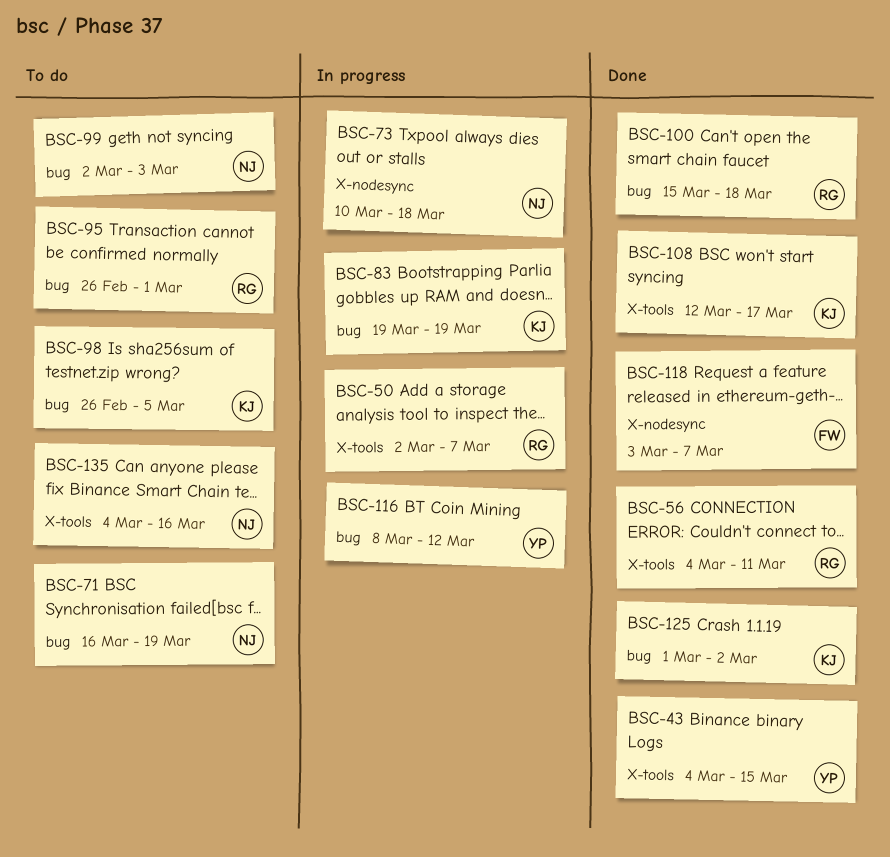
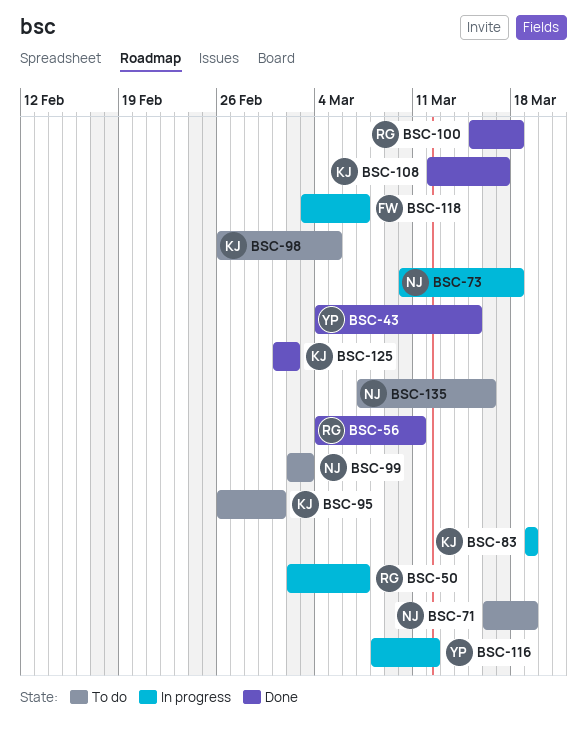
BSC-95, owner: RG -> KJ
BSC-118, status: Done -> In progress
BSC-135, start: Mar 4 -> Mar 7

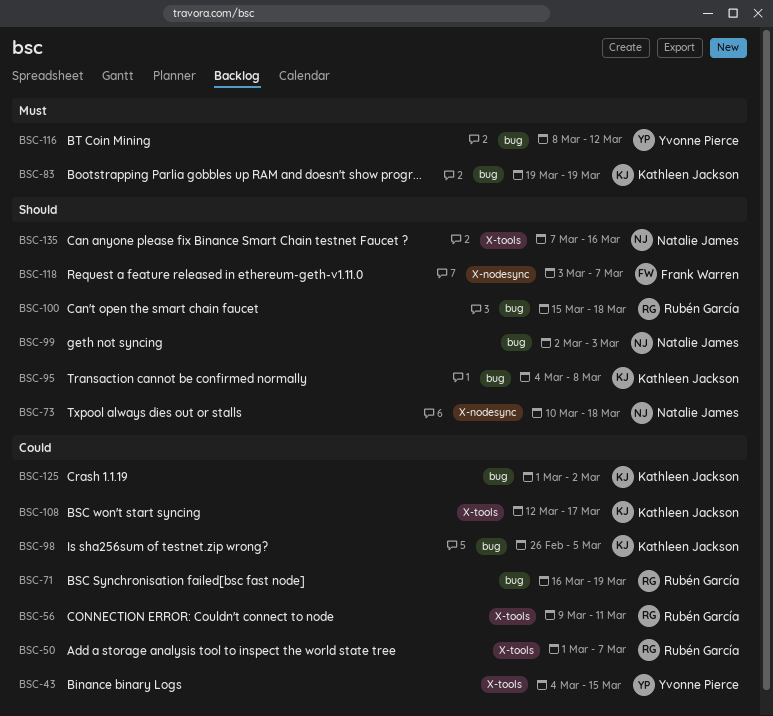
BSC-50, start: Mar 2 -> Mar 1
BSC-56, start: Mar 4 -> Mar 9
BSC-71, owner: Natalie James -> Rubén García
BSC-95, start: Feb 26 -> Mar 4
BSC-95, due: Mar 1 -> Mar 8

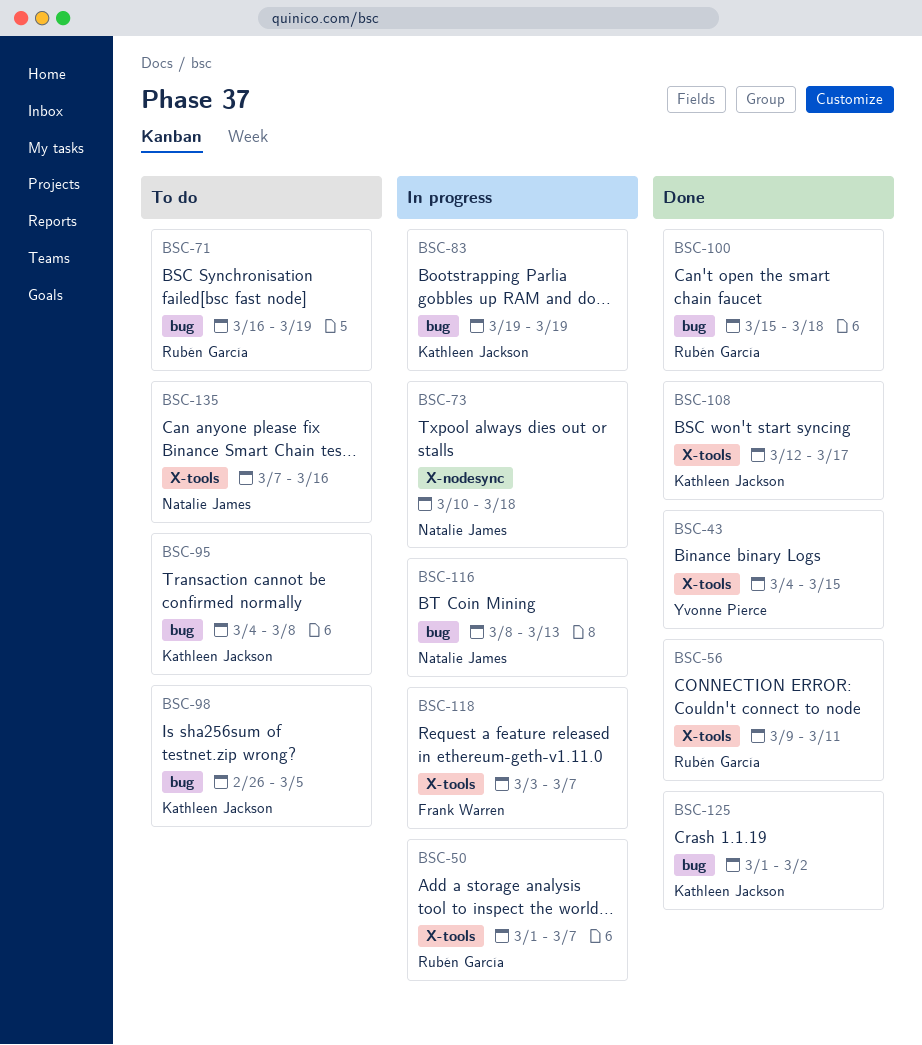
BSC-99: present -> none
BSC-116, owner: Yvonne Pierce -> Natalie James
BSC-116, due: Mar 12 -> Mar 13
BSC-118, label: X-nodesync -> X-tools

